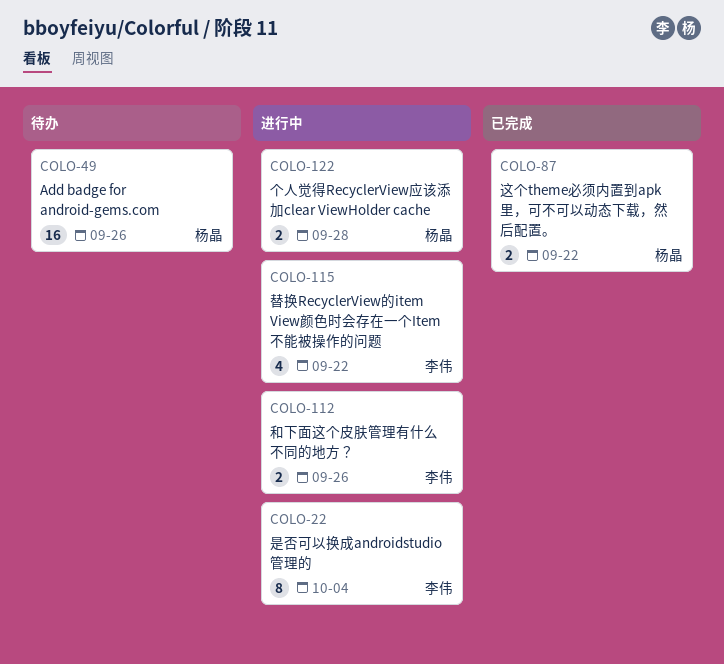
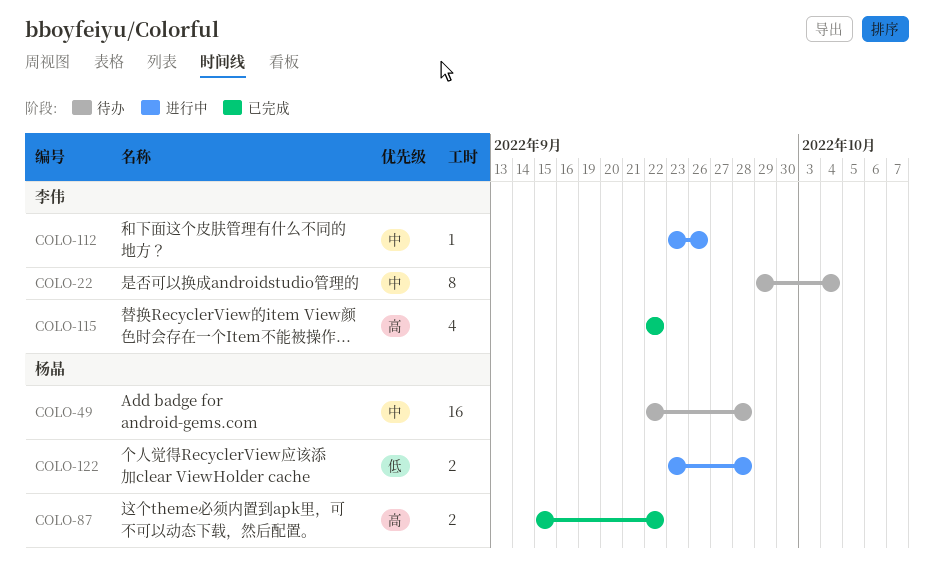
COLO-22, status: 进行中 -> 待办
COLO-49, due: Sep 26 -> Sep 28
COLO-112, estimate: 2 -> 1
COLO-115, status: 进行中 -> 已完成

